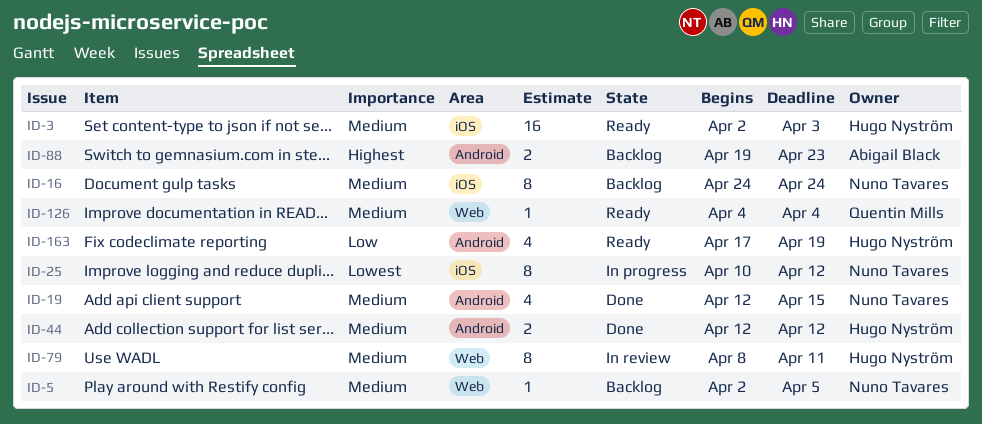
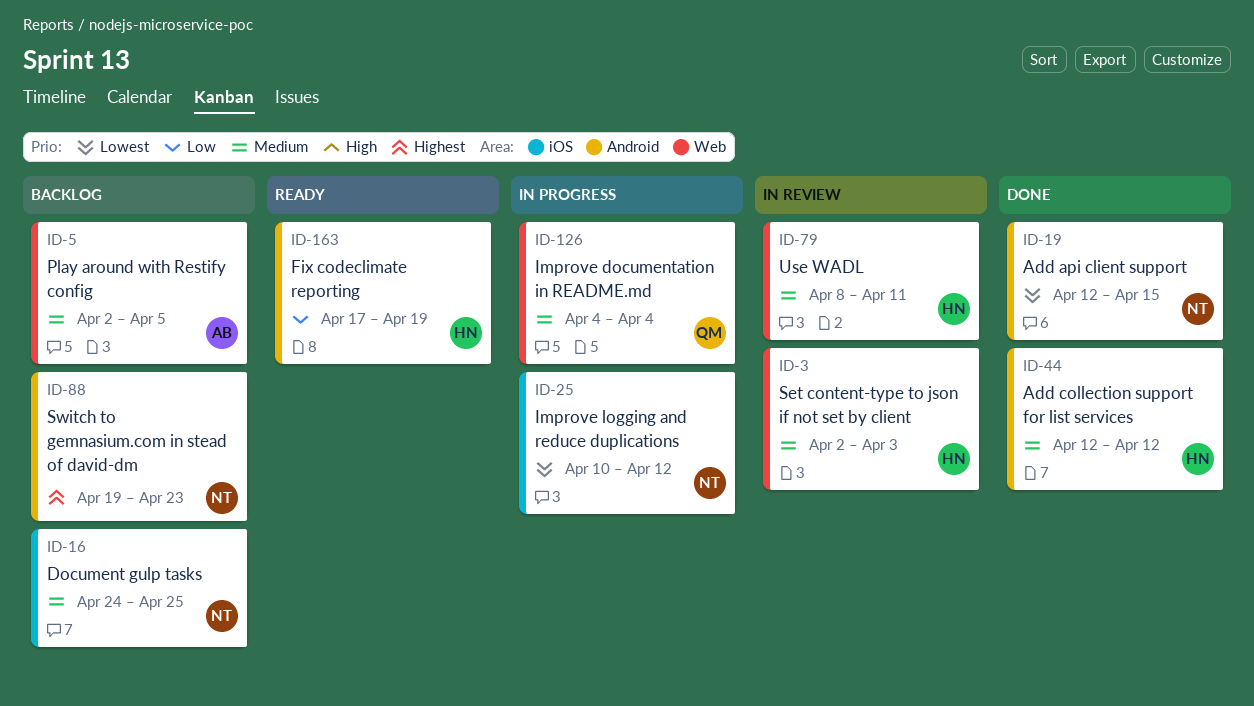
ID-3, status: Ready -> In review
ID-3, label: iOS -> Web
ID-5, owner: Nuno Tavares -> Abigail Black
ID-16, due: Apr 24 -> Apr 25
ID-19, priority: Medium -> Lowest
ID-88, owner: Abigail Black -> Nuno Tavares
ID-126, status: Ready -> In progress

